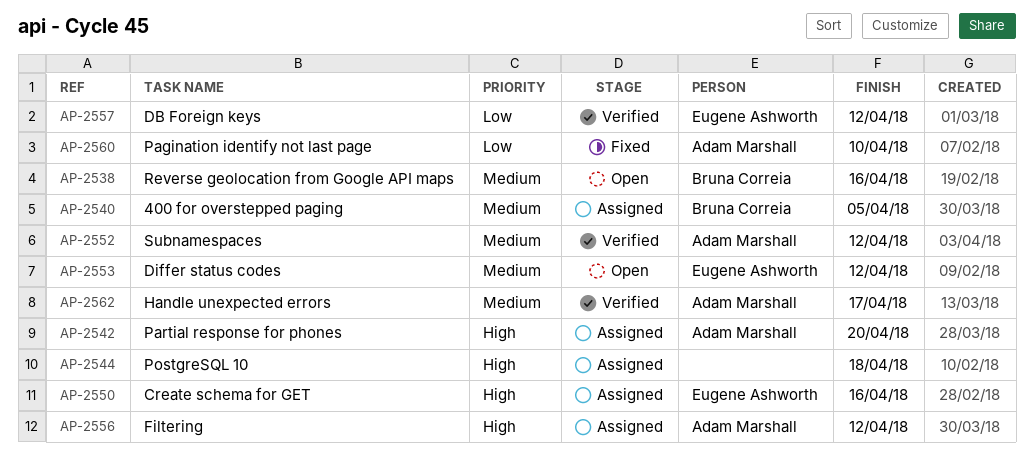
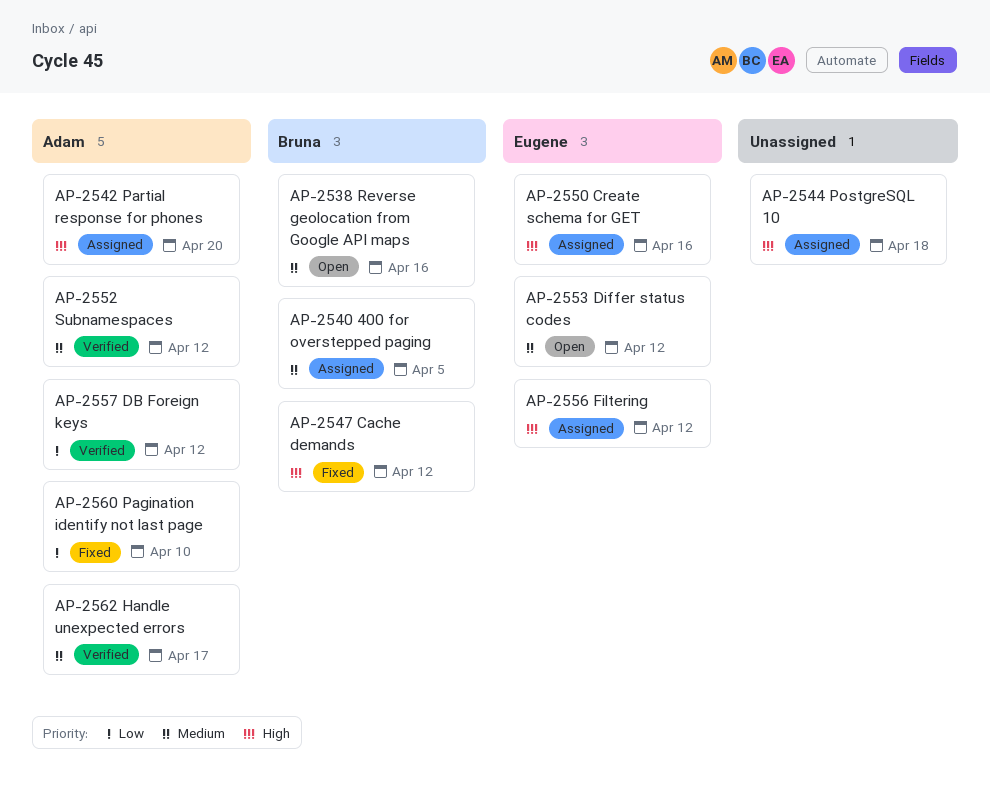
AP-2547: none -> present
AP-2556, owner: Adam Marshall -> Eugene Ashworth
AP-2557, owner: Eugene Ashworth -> Adam Marshall

